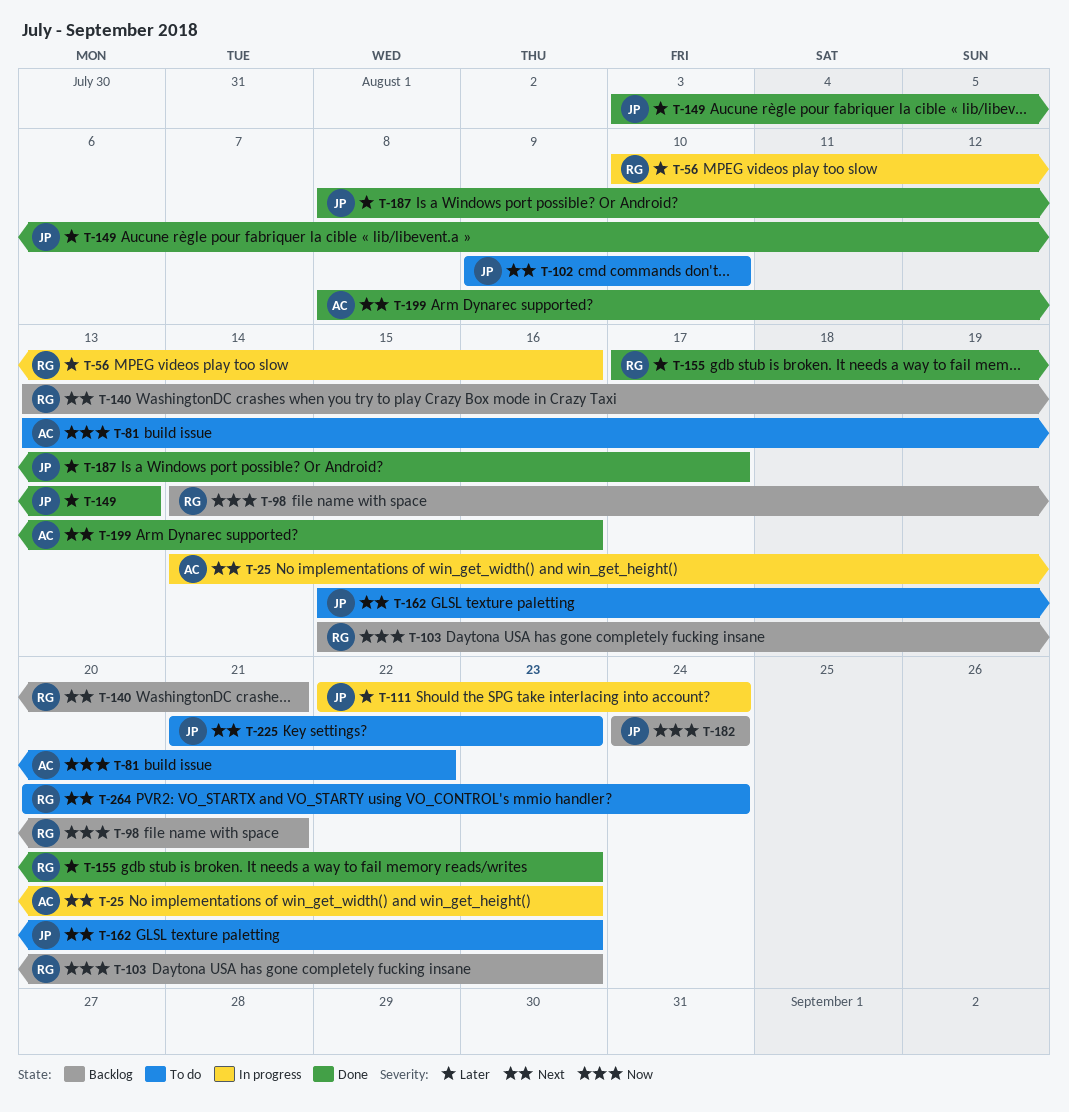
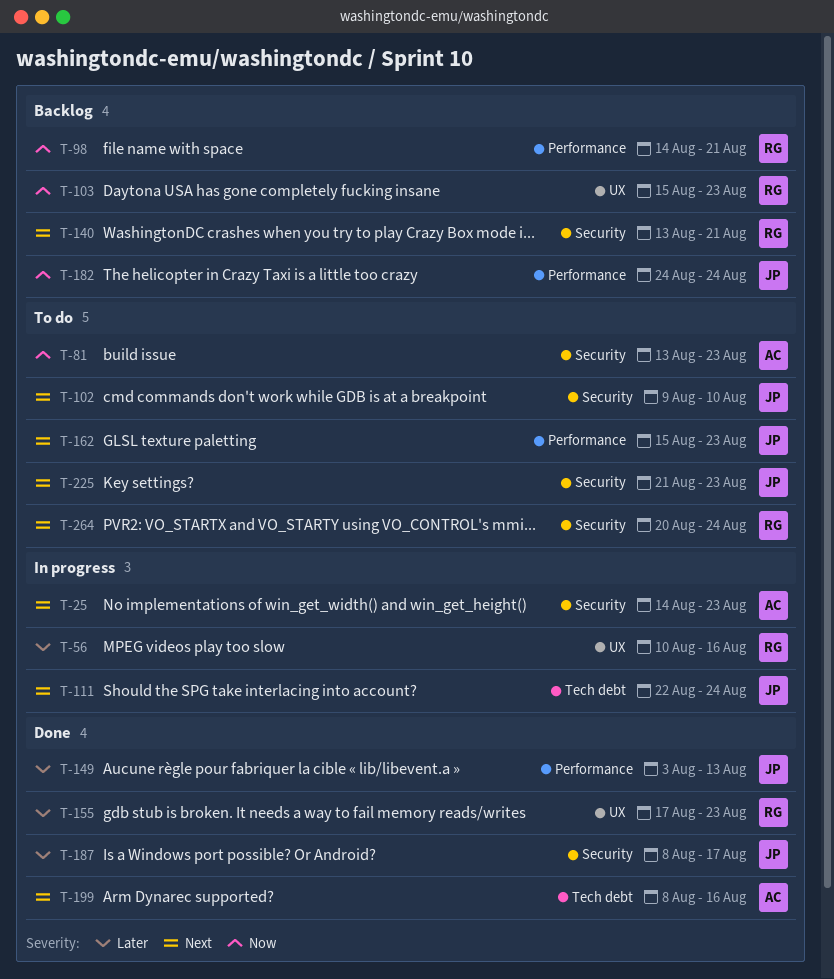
T-81, due: Aug 22 -> Aug 23
T-111, priority: Later -> Next

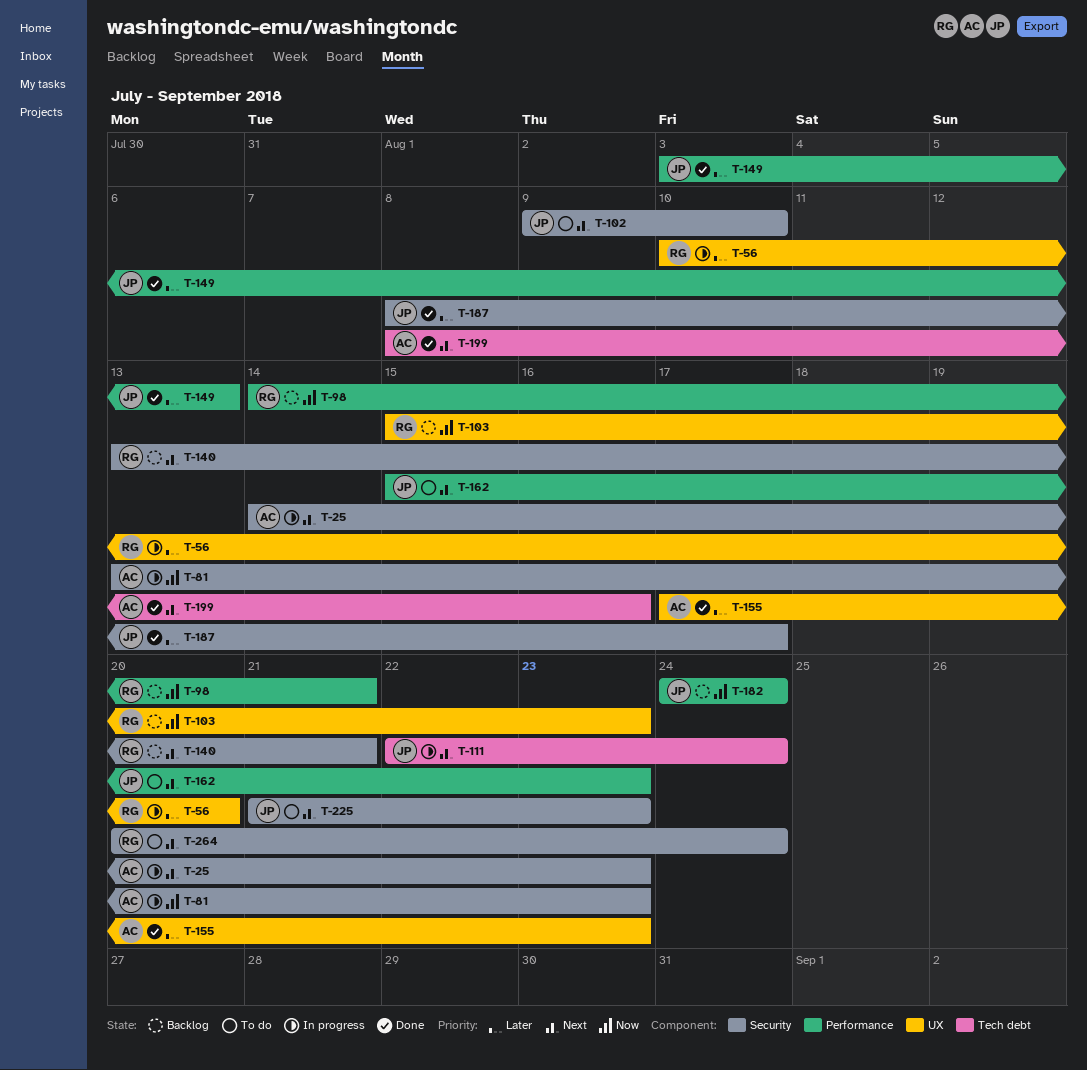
T-56, due: Aug 16 -> Aug 20
T-81, status: To do -> In progress
T-155, owner: RG -> AC

